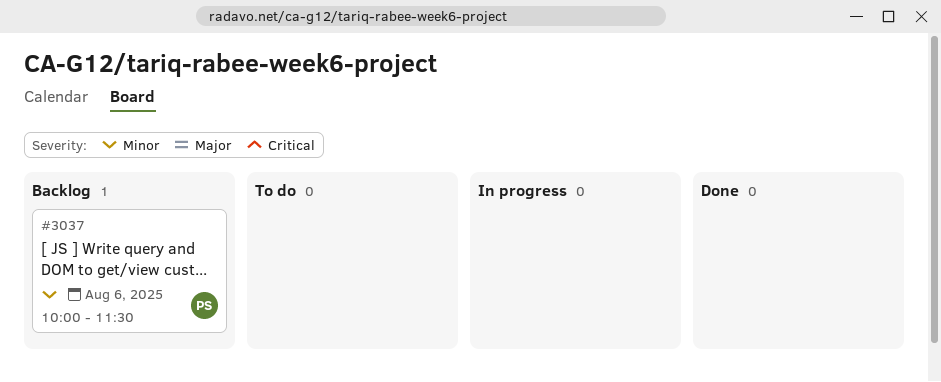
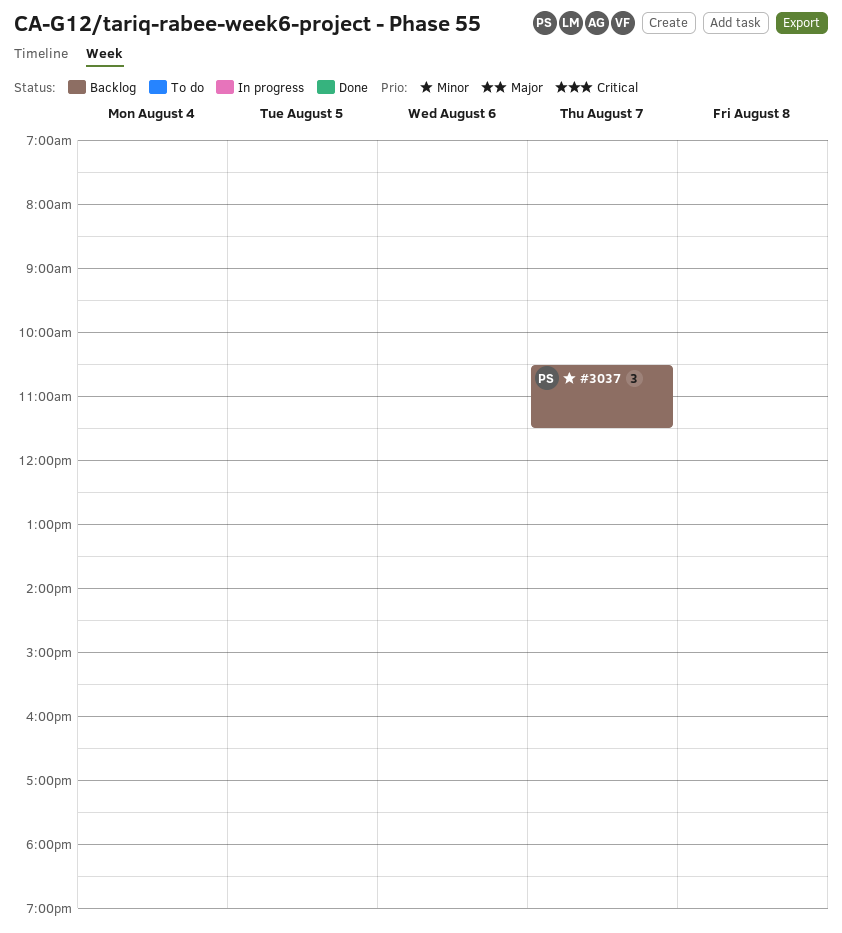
#3037, day: Aug 6 -> Aug 7
#3037, begins: 10:00 -> 10:30

